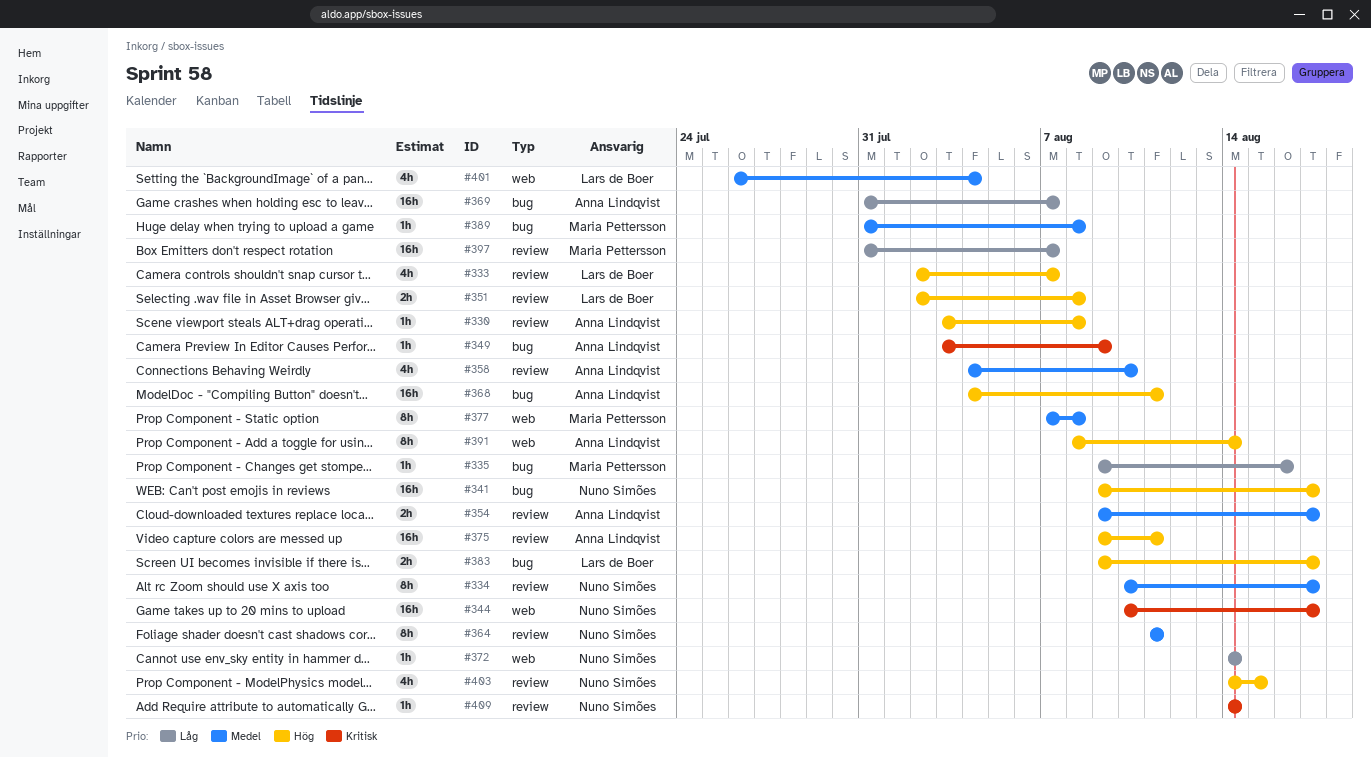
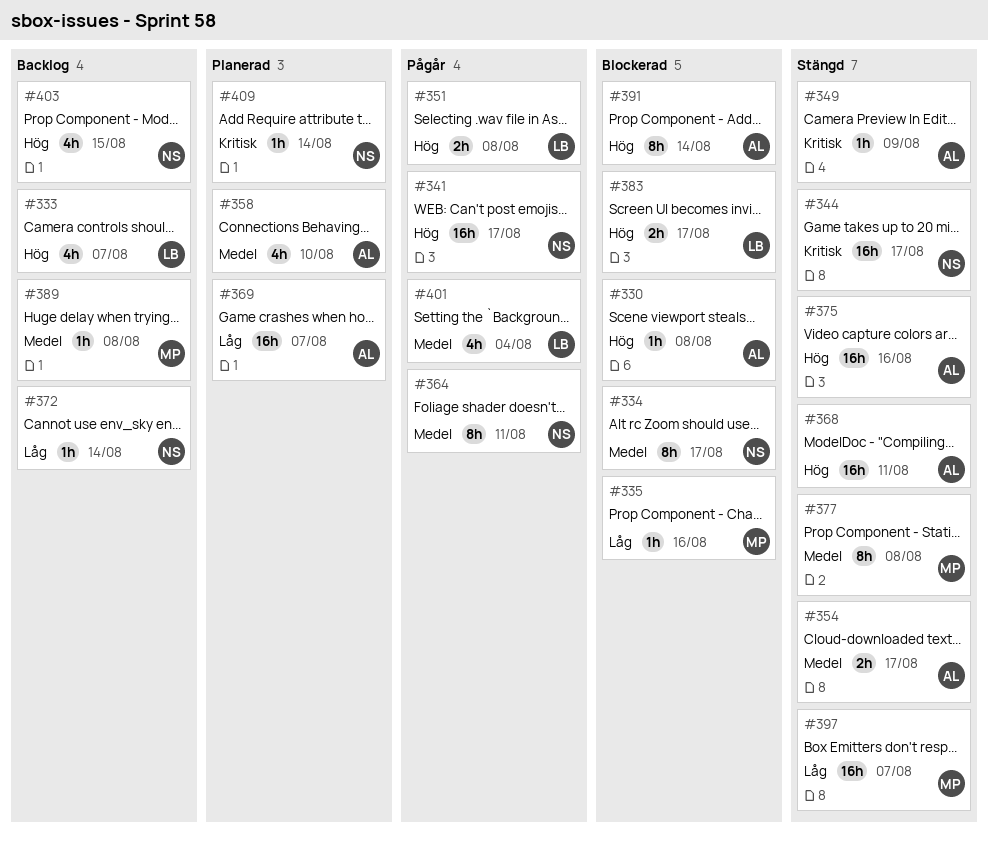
#375, due: Aug 11 -> Aug 16

